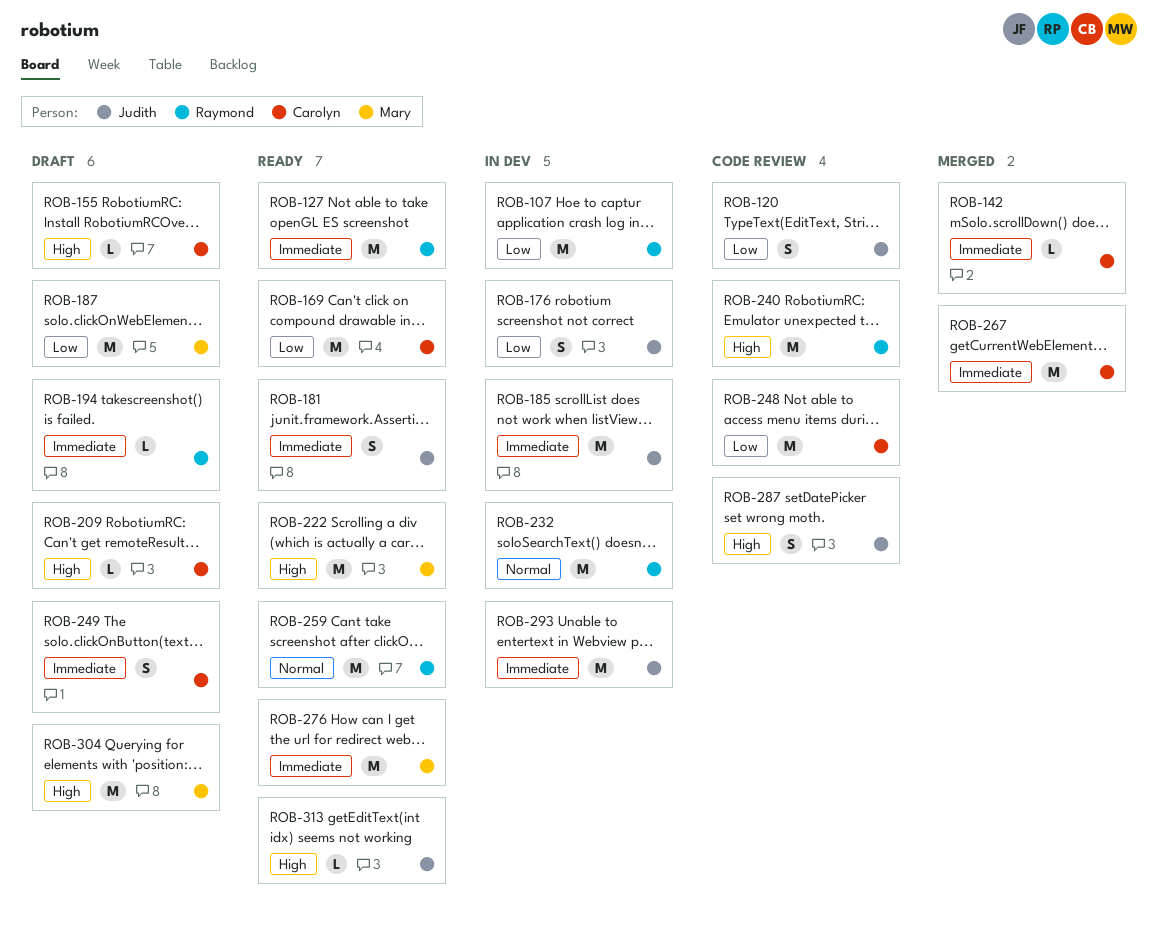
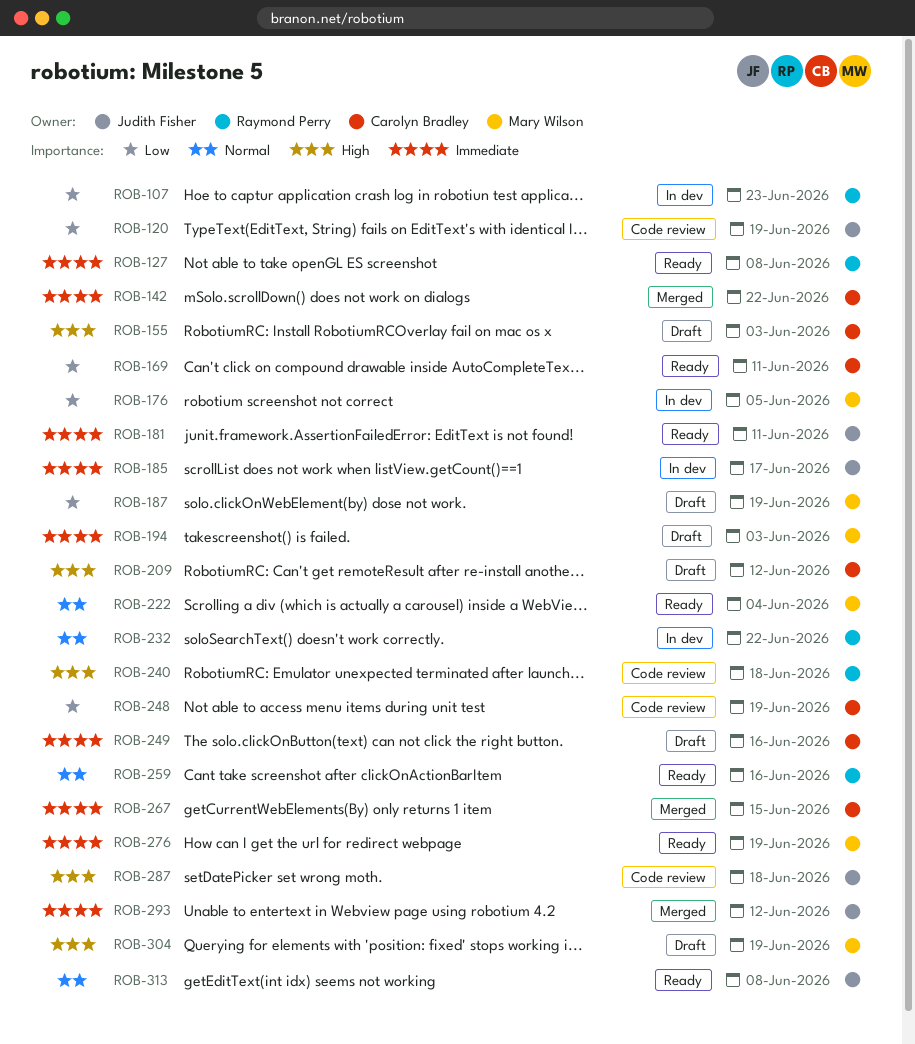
ROB-176, owner: Judith Fisher -> Mary Wilson
ROB-194, owner: Raymond Perry -> Mary Wilson
ROB-222, priority: High -> Normal
ROB-293, status: In dev -> Merged
ROB-313, priority: High -> Normal

